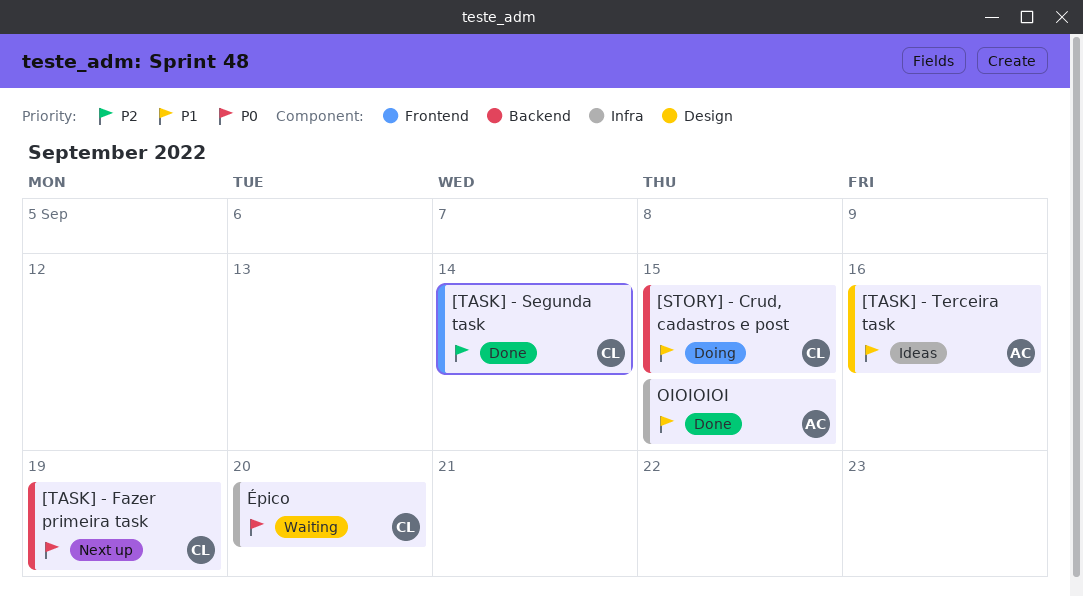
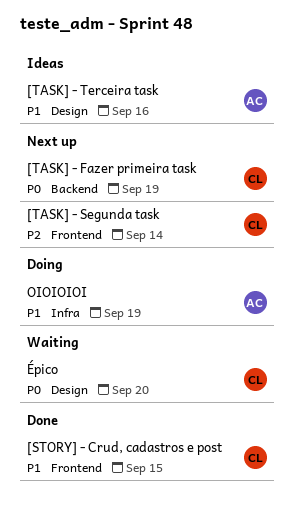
[STORY] - Crud, cadastros e post, status: Doing -> Done
[STORY] - Crud, cadastros e post, label: Backend -> Frontend
[TASK] - Segunda task, status: Done -> Next up
OIOIOIOI, status: Done -> Doing
OIOIOIOI, due: Sep 15 -> Sep 19
Épico, label: Infra -> Design

